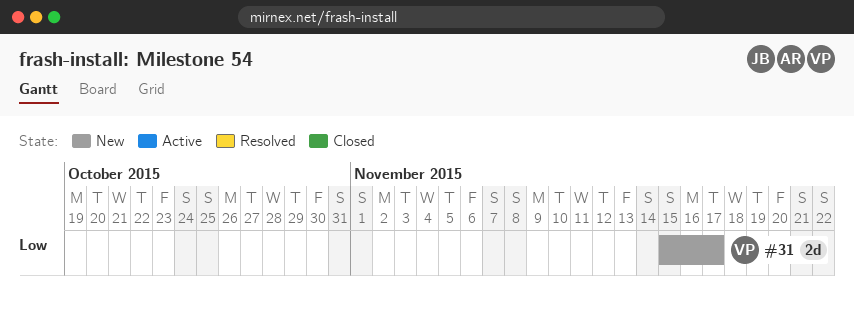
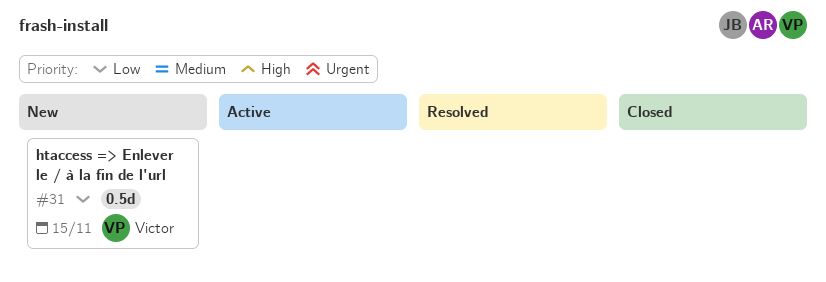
#31, estimate: 2d -> 0.5d
#31, due: Nov 17 -> Nov 15

